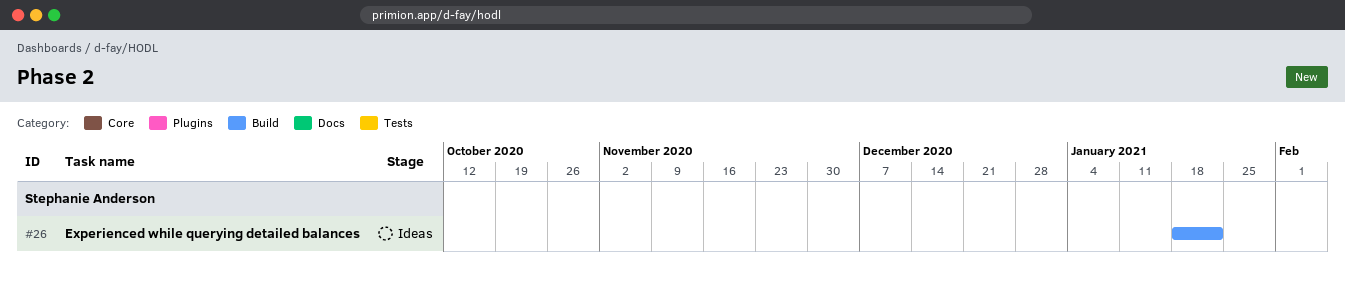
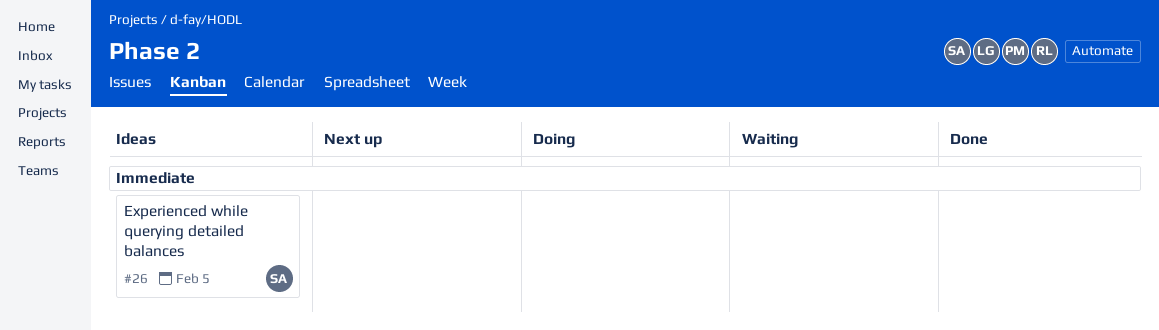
#26, due: Jan 22 -> Feb 5

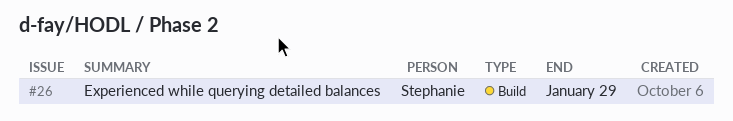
#26, due: Feb 5 -> Jan 29

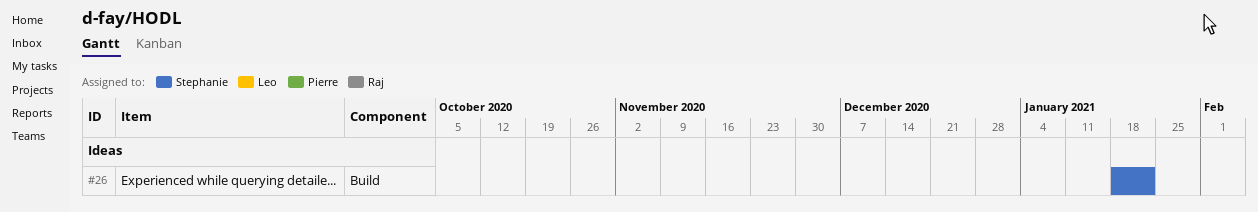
#26, due: Jan 29 -> Jan 22

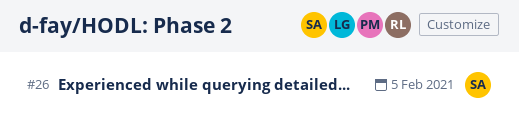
#26, due: Jan 22 -> Feb 5

